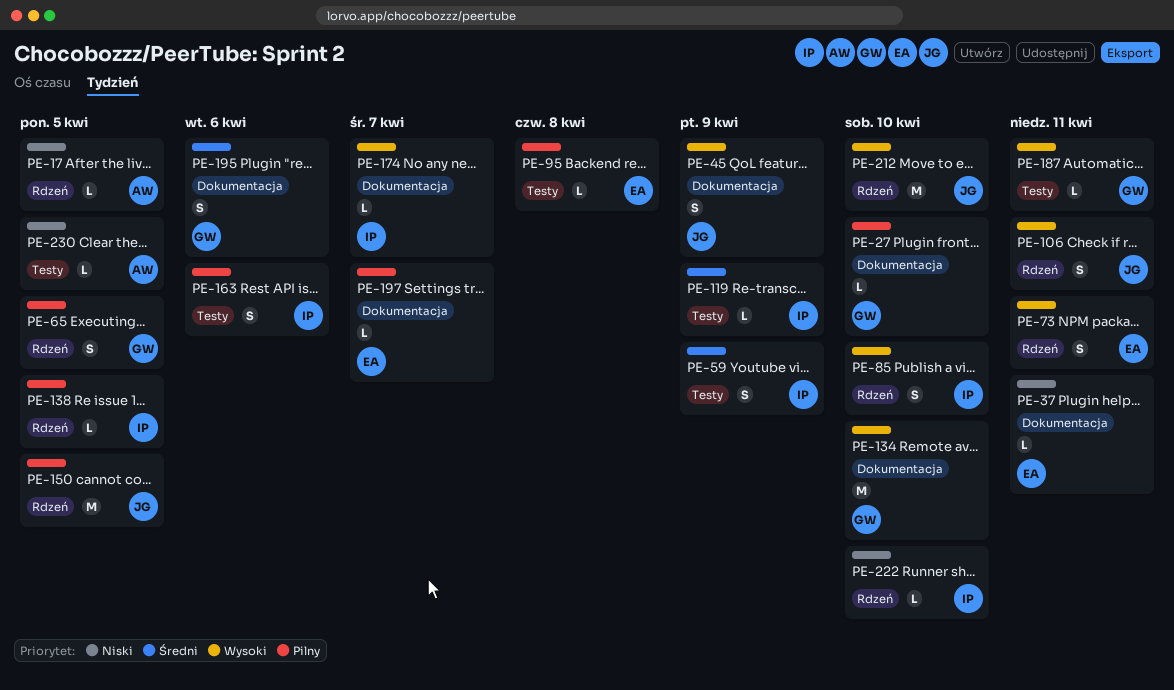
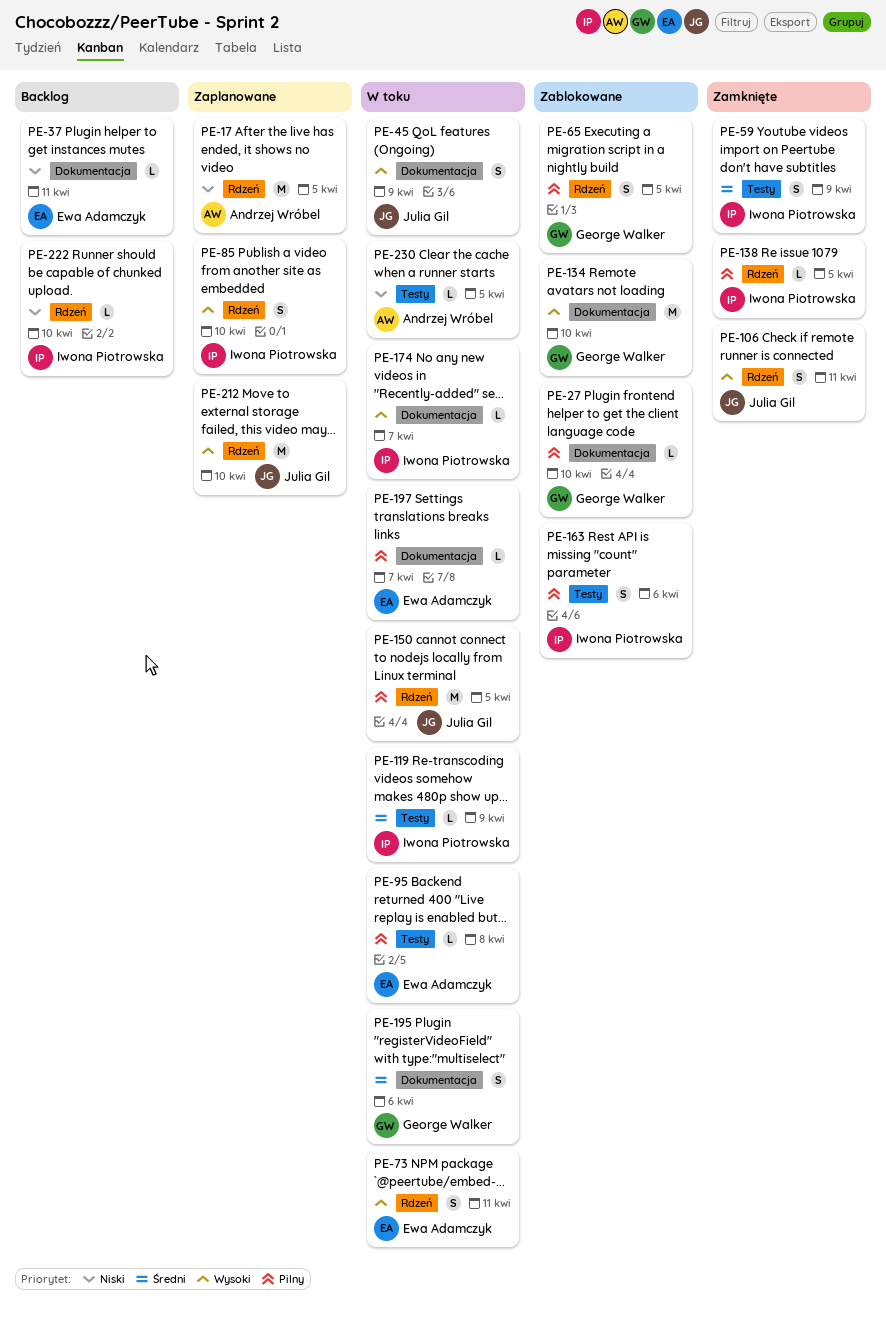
PE-17, estimate: L -> M
PE-187: present -> none

